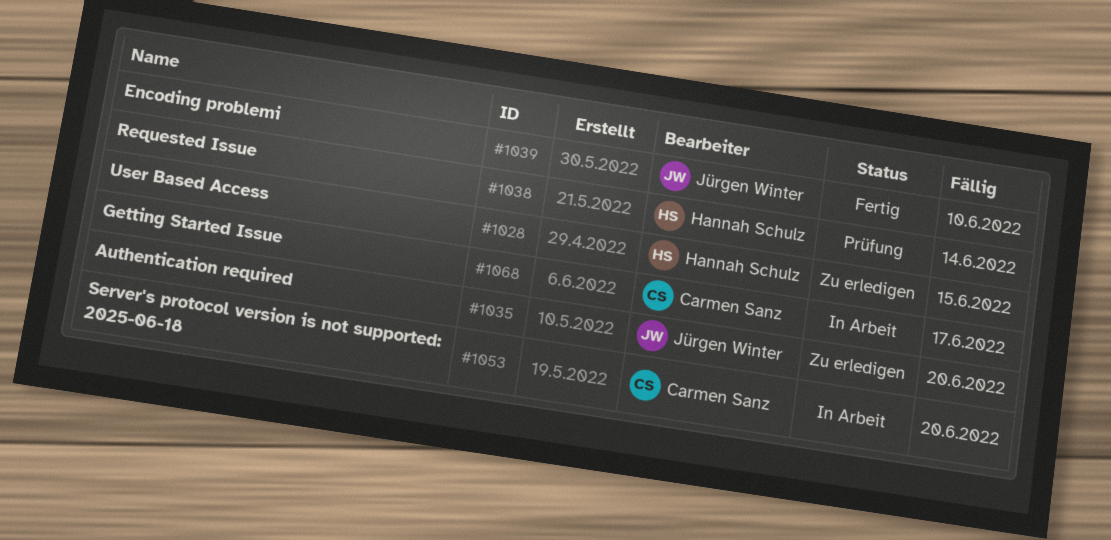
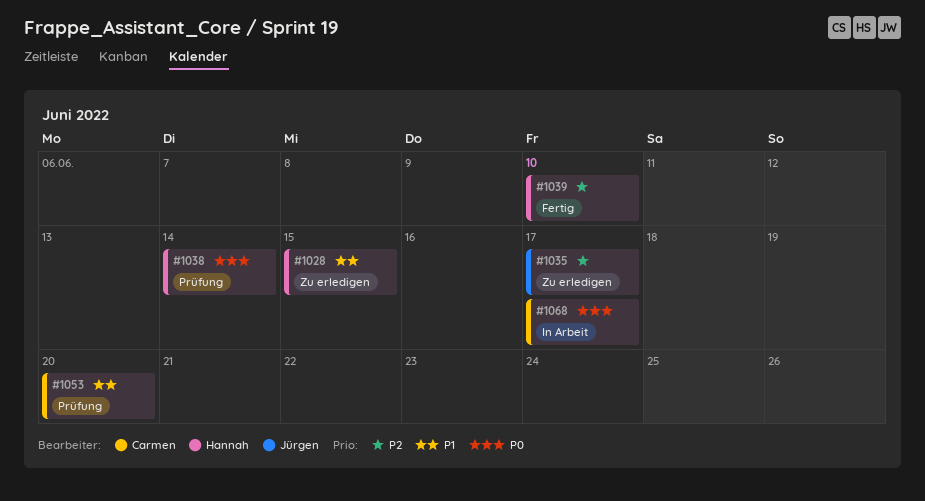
#1035, due: Jun 20 -> Jun 17
#1039, owner: Jürgen Winter -> Hannah Schulz
#1053, status: In Arbeit -> Prüfung

